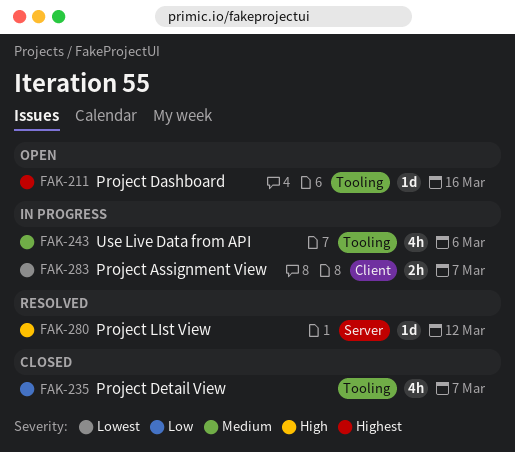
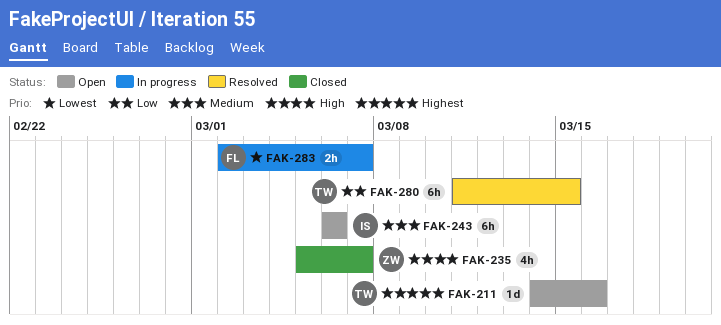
FAK-235, priority: Low -> High
FAK-243, status: In progress -> Open
FAK-243, estimate: 4h -> 6h
FAK-280, priority: High -> Low
FAK-280, estimate: 1d -> 6h
FAK-280, due: Mar 12 -> Mar 15

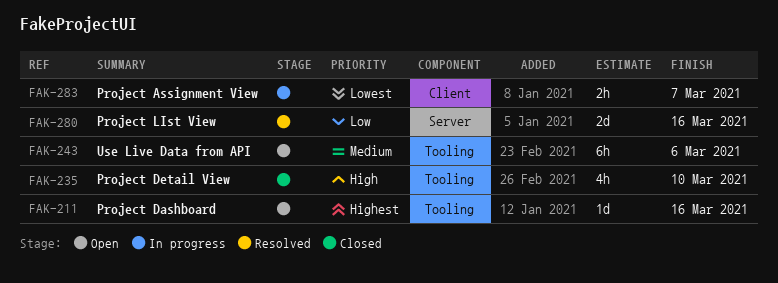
FAK-235, due: Mar 7 -> Mar 10
FAK-280, estimate: 6h -> 2d
FAK-280, due: Mar 15 -> Mar 16

